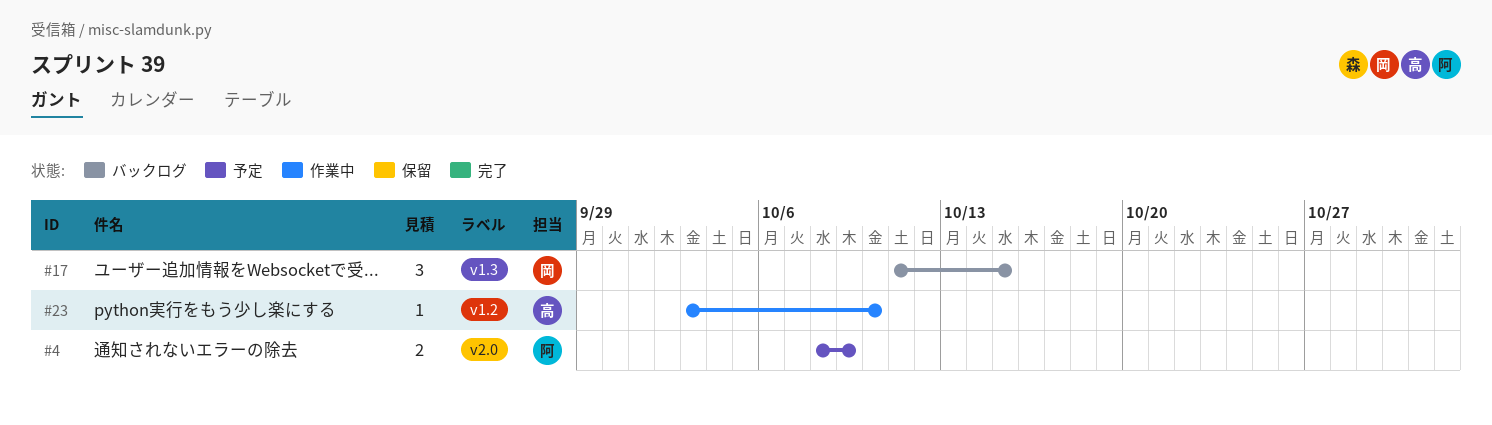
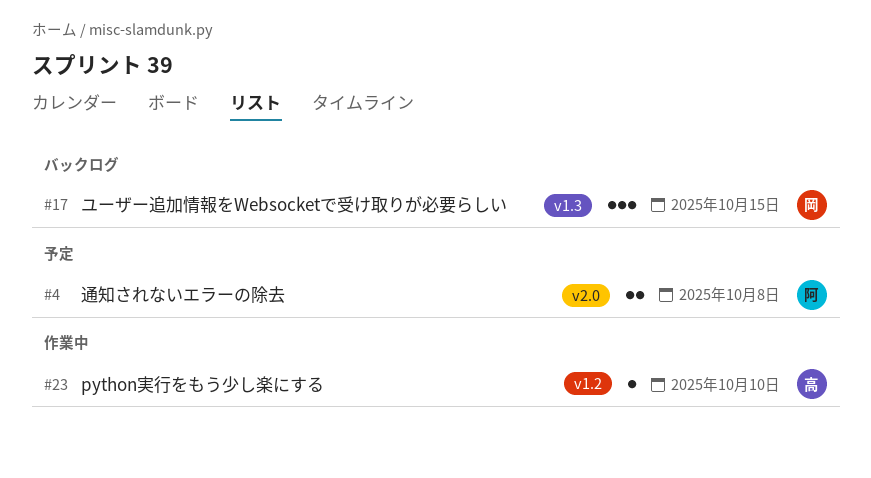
#4, due: Oct 9 -> Oct 8

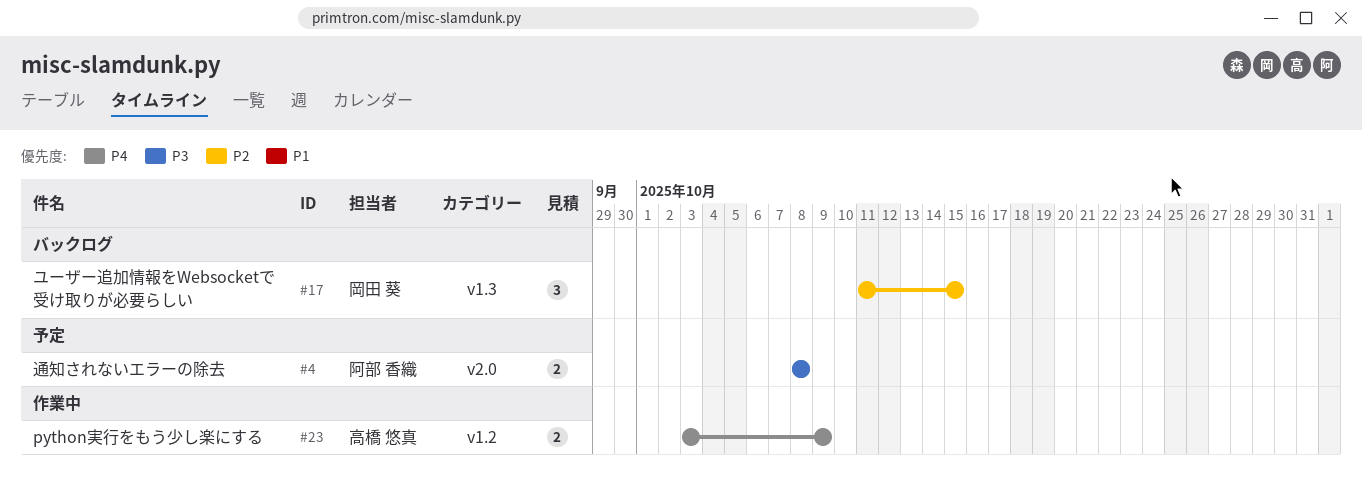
#23, estimate: 1 -> 2
#23, due: Oct 10 -> Oct 9

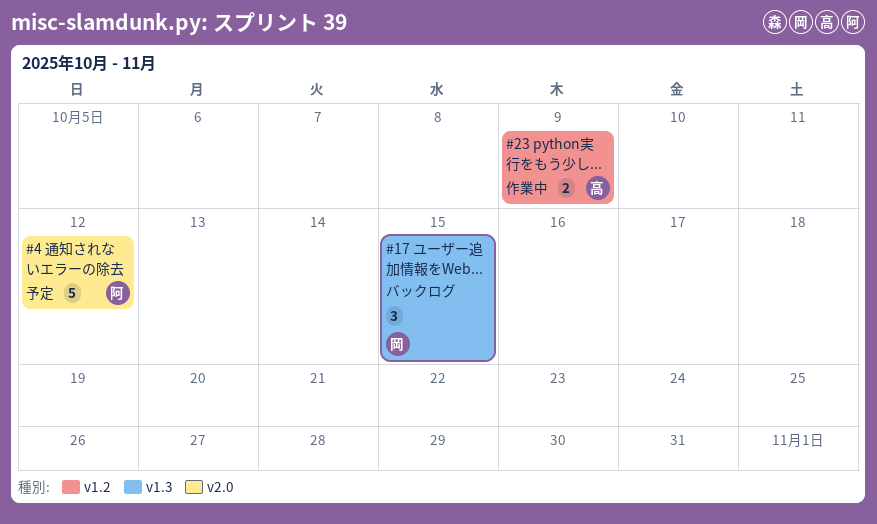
#4, estimate: 2 -> 5
#4, due: Oct 8 -> Oct 12

